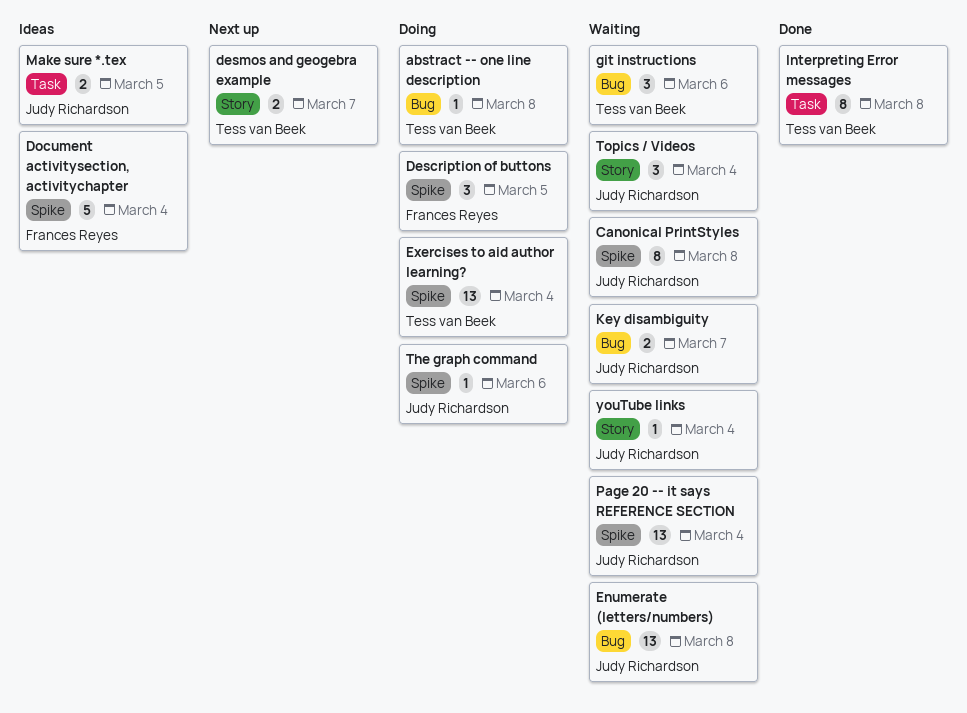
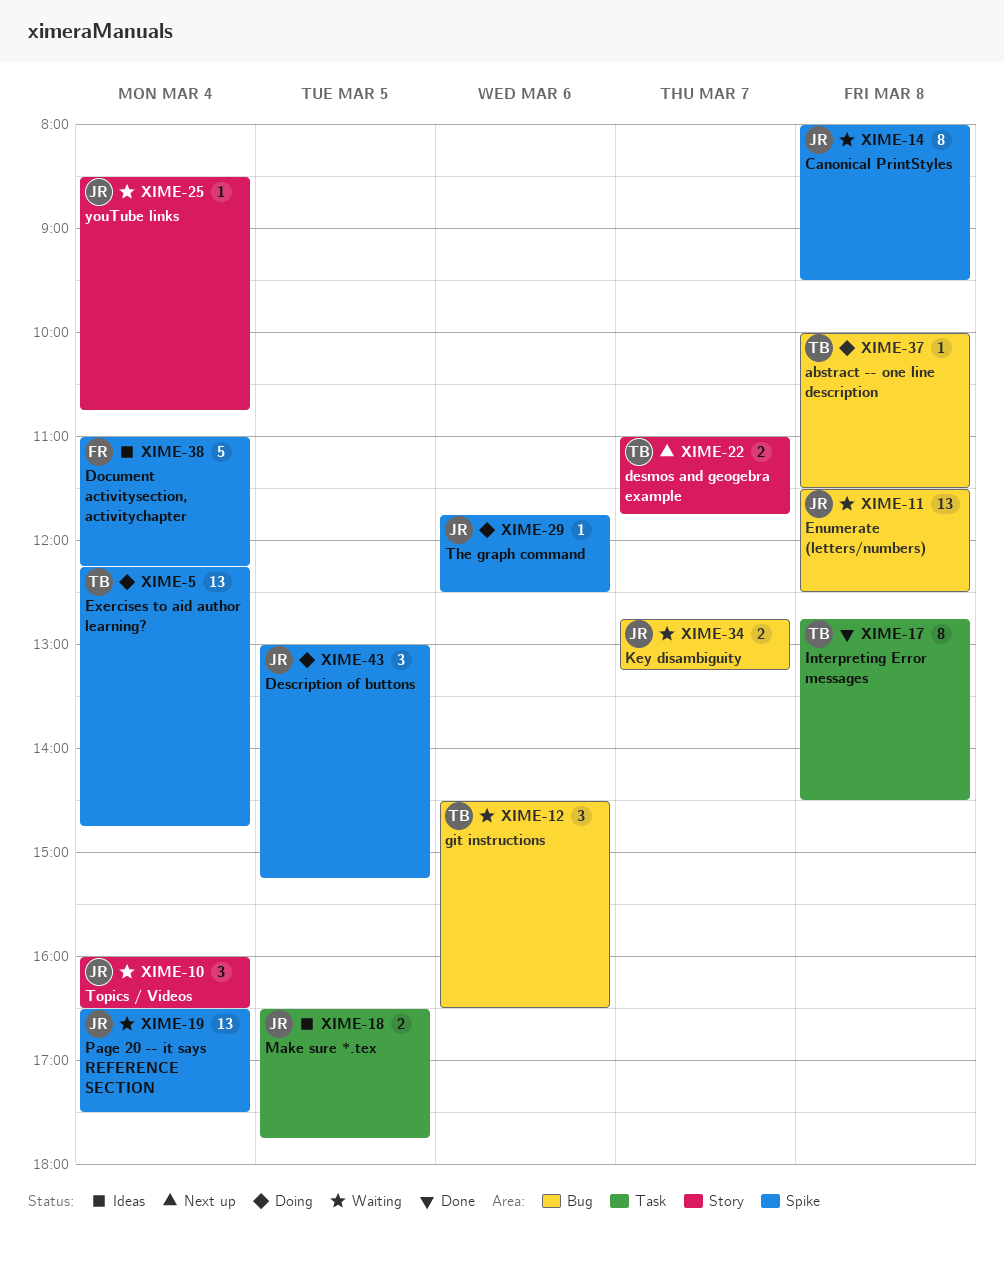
Description of buttons, owner: Frances Reyes -> Judy Richardson

